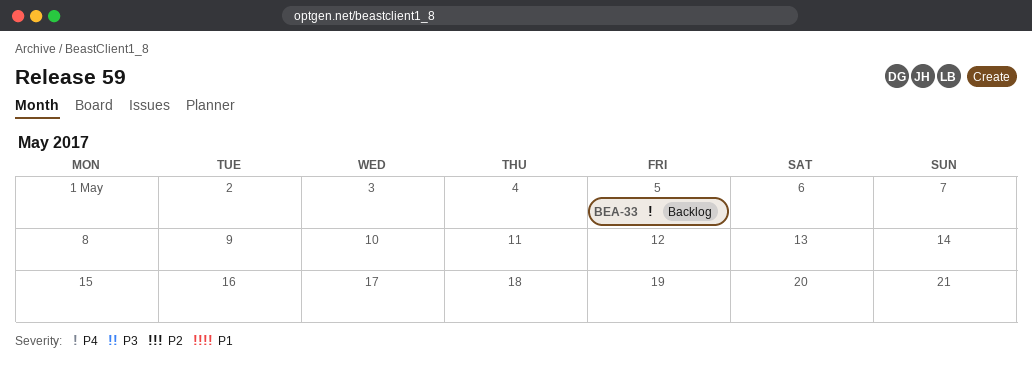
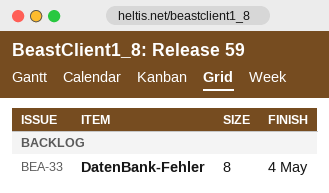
BEA-33, due: May 5 -> May 4

